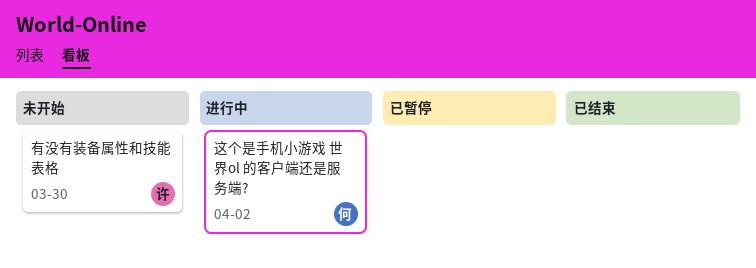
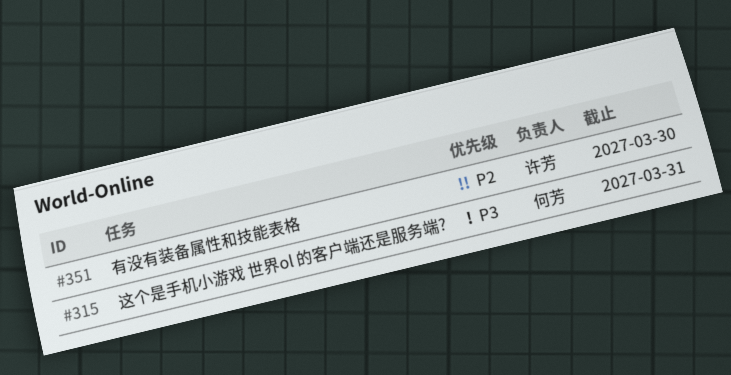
这个是手机小游戏 世界ol 的客户端还是服务端?, due: Apr 2 -> Mar 31

